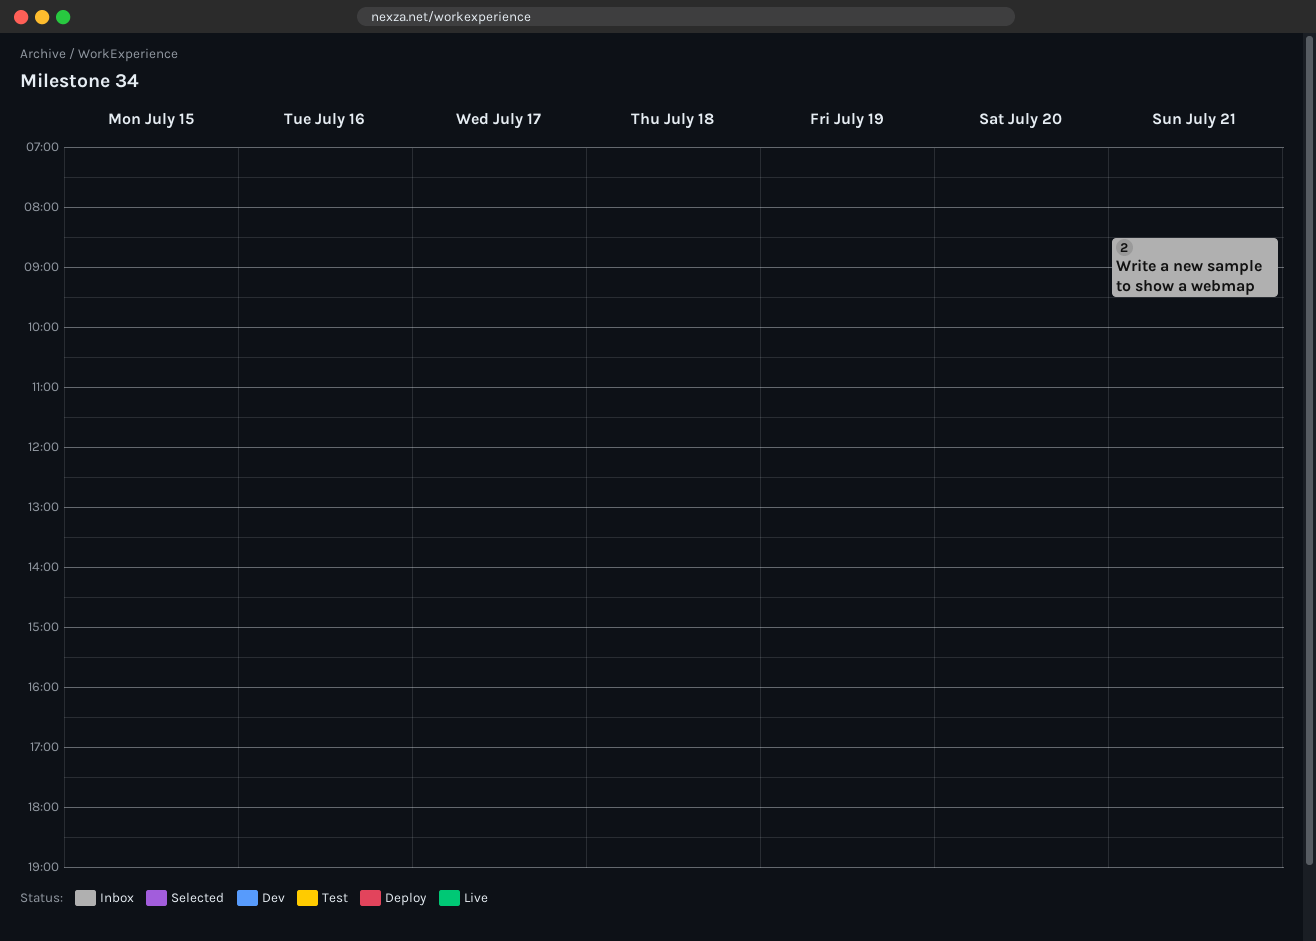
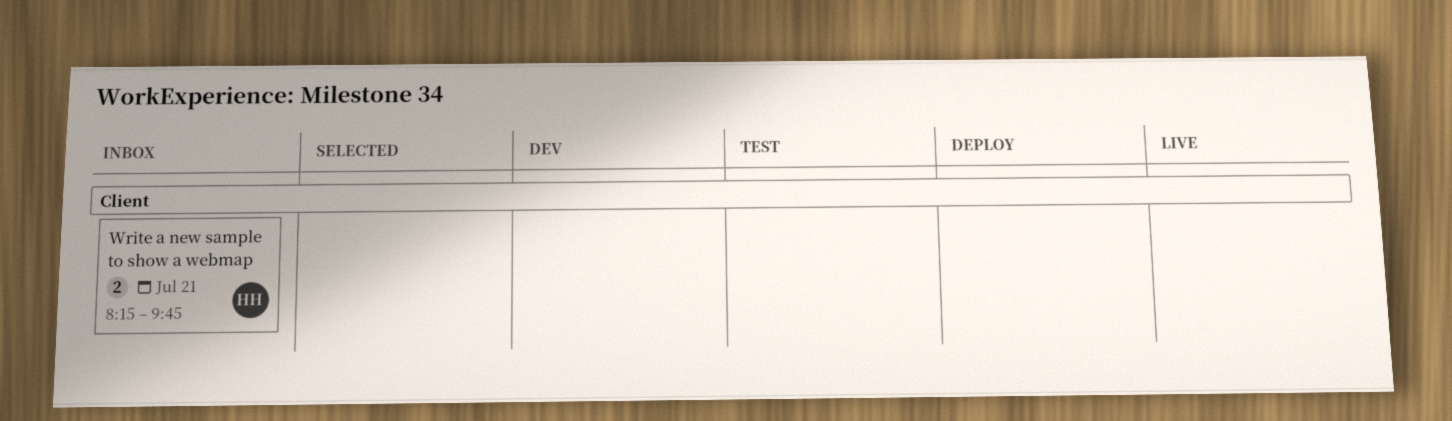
Write a new sample to show a webmap, begins: 08:30 -> 08:15
Write a new sample to show a webmap, ends: 09:30 -> 09:45

